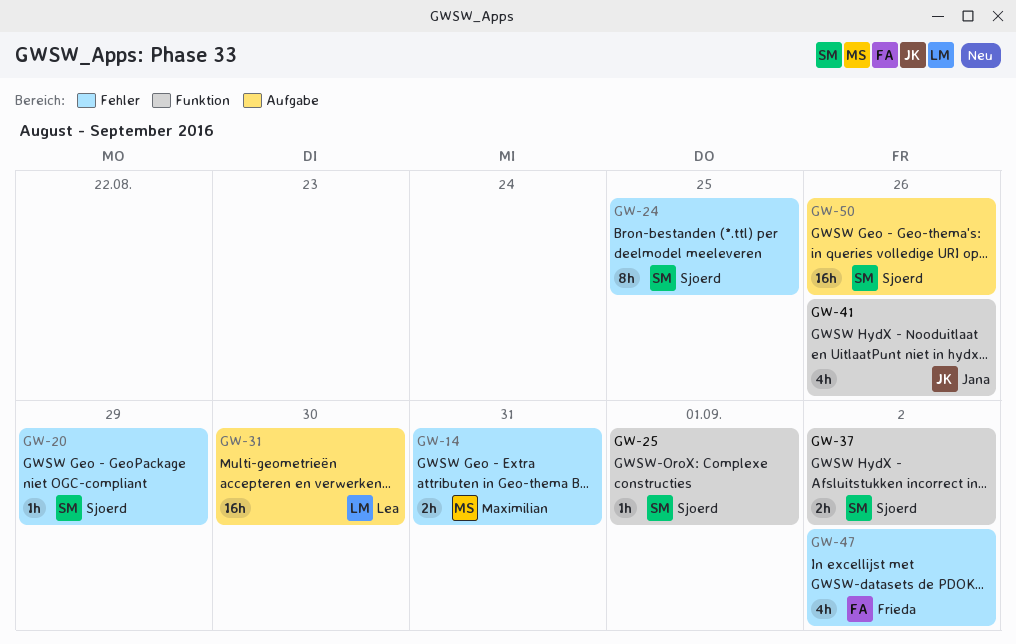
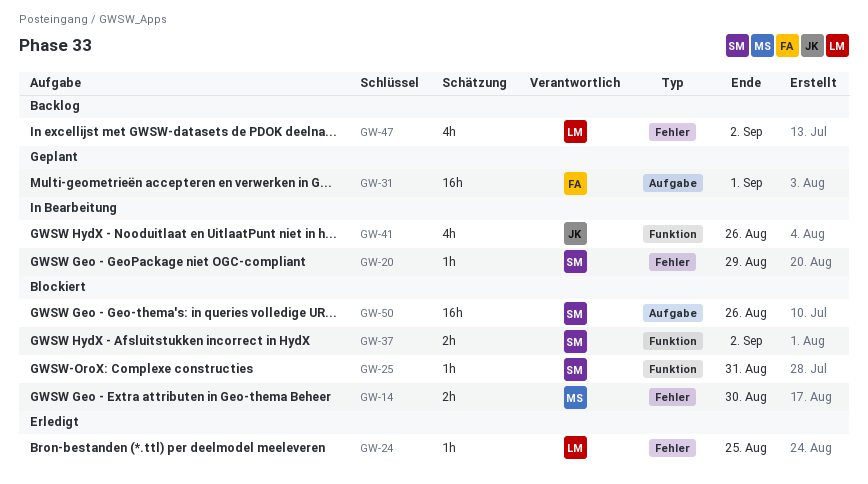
GW-14, due: Aug 31 -> Aug 30
GW-24, owner: Sjoerd -> Lea
GW-24, estimate: 8h -> 1h
GW-25, due: Sep 1 -> Aug 31
GW-31, owner: Lea -> Frieda
GW-31, due: Aug 30 -> Sep 1
GW-47, owner: Frieda -> Lea

